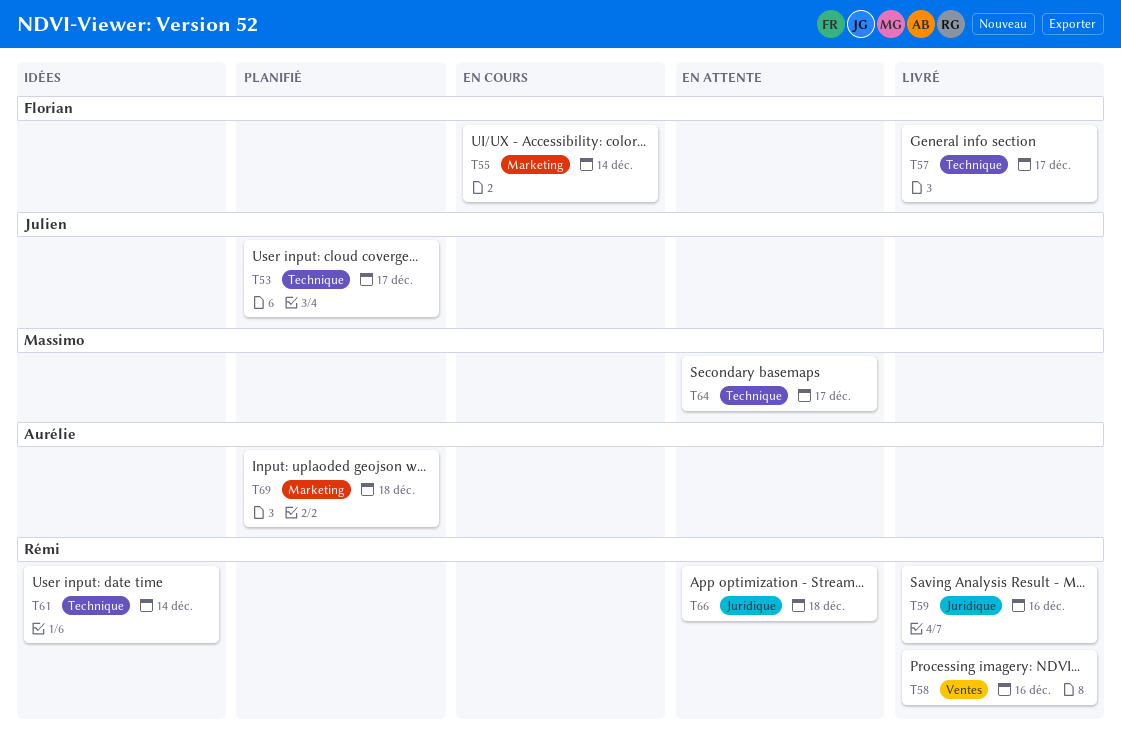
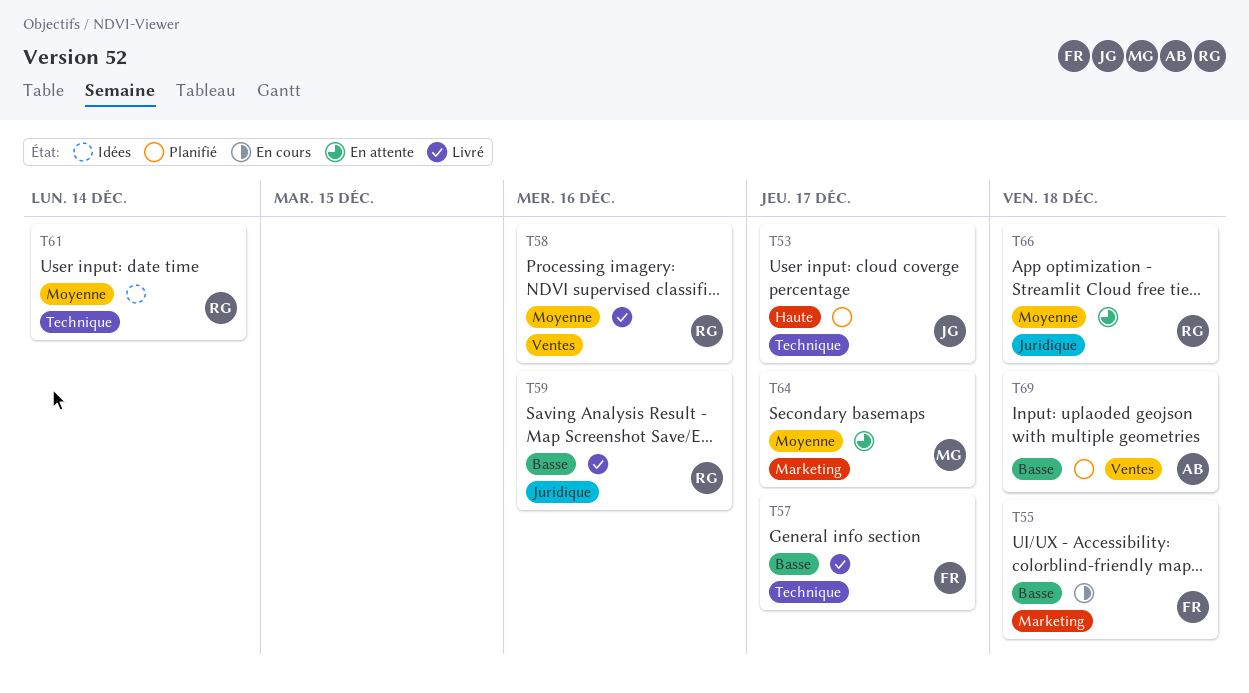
T55, due: Dec 14 -> Dec 18
T64, label: Technique -> Marketing
T69, label: Marketing -> Ventes

